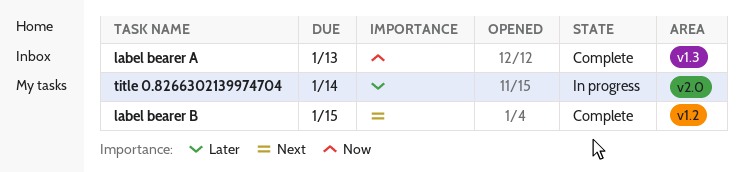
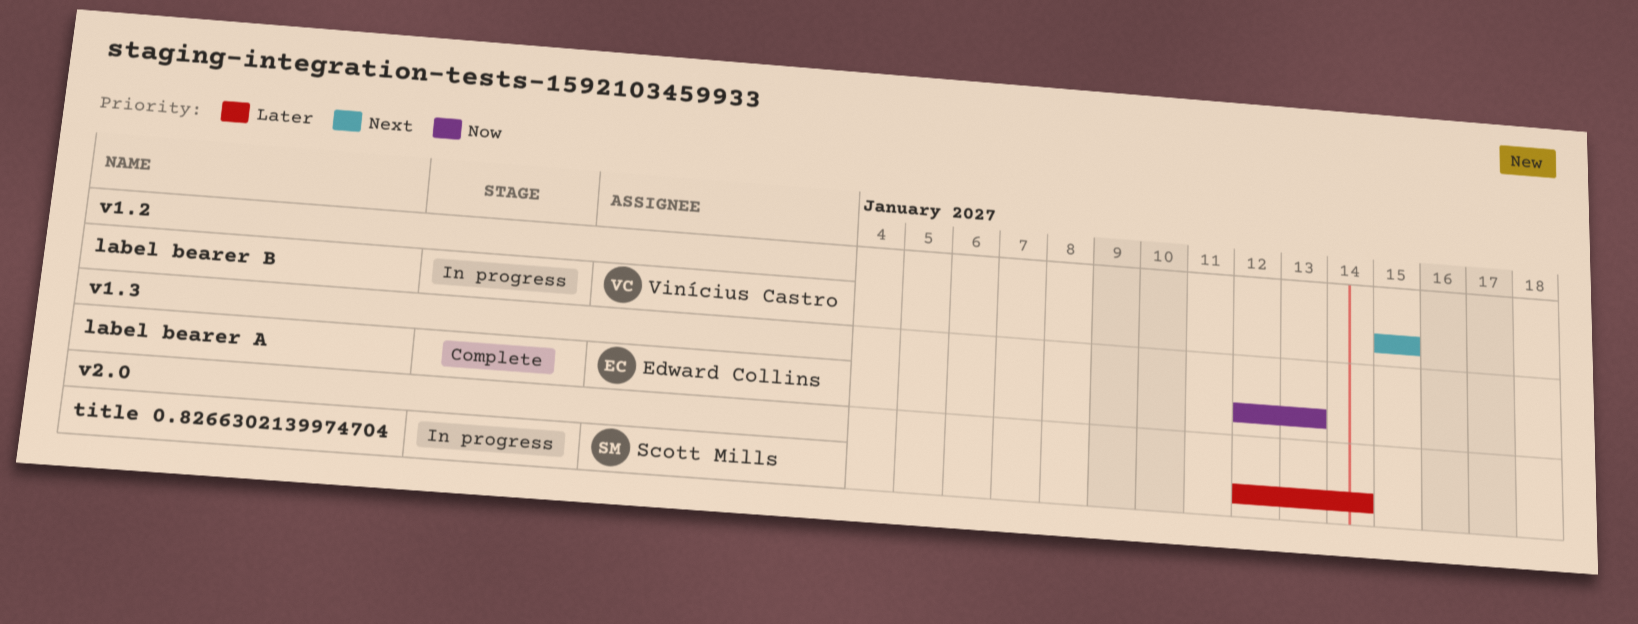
label bearer B, status: Complete -> In progress

